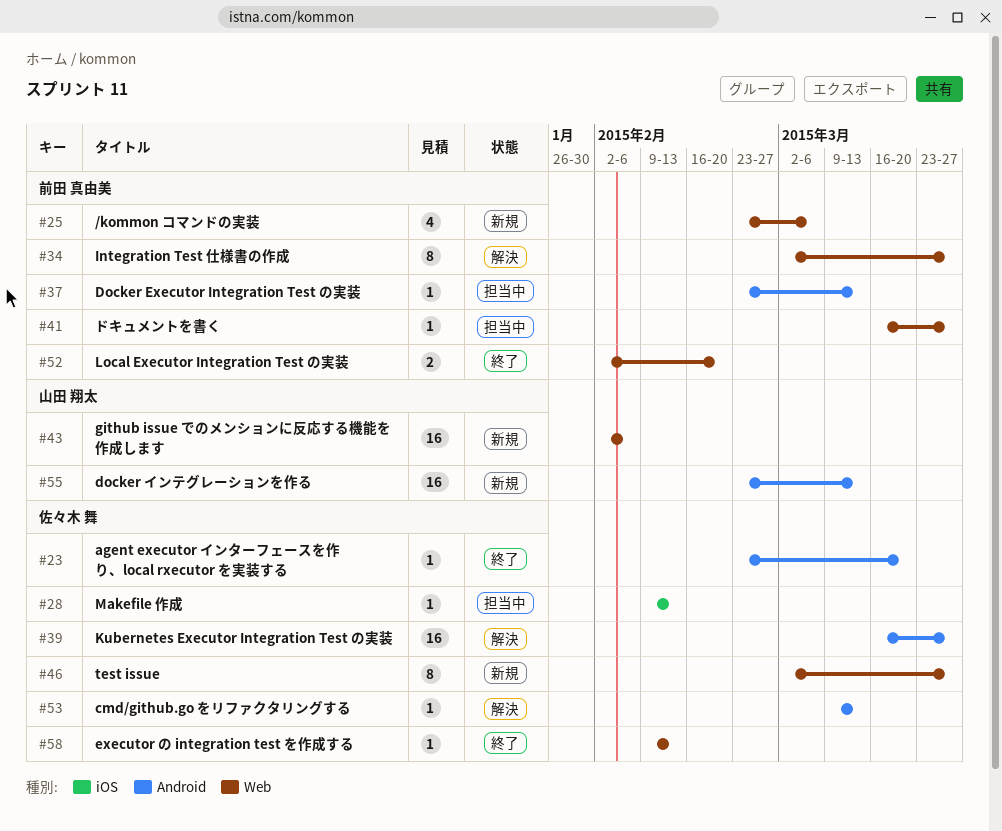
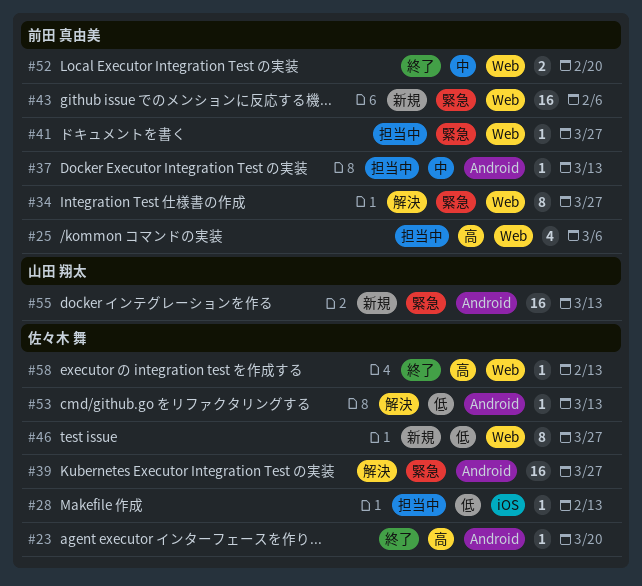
#25, status: 新規 -> 担当中
#43, owner: 山田 翔太 -> 前田 真由美

